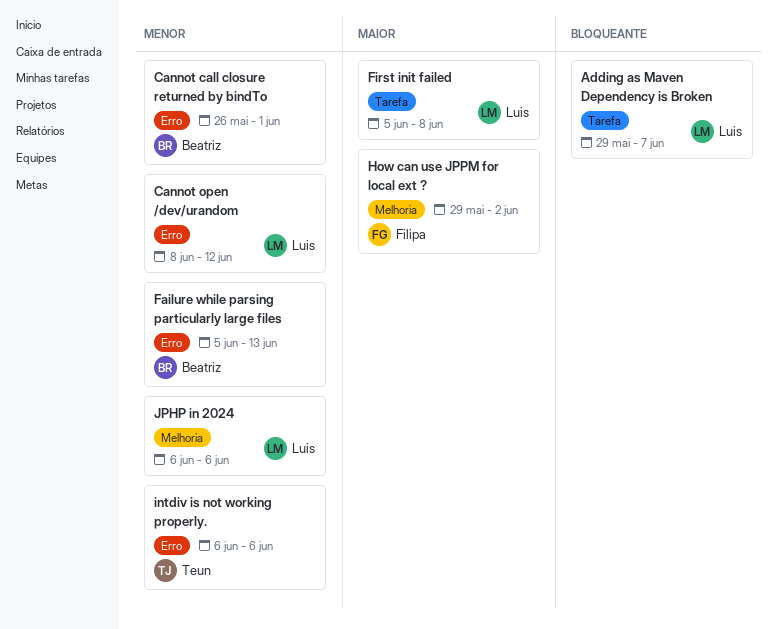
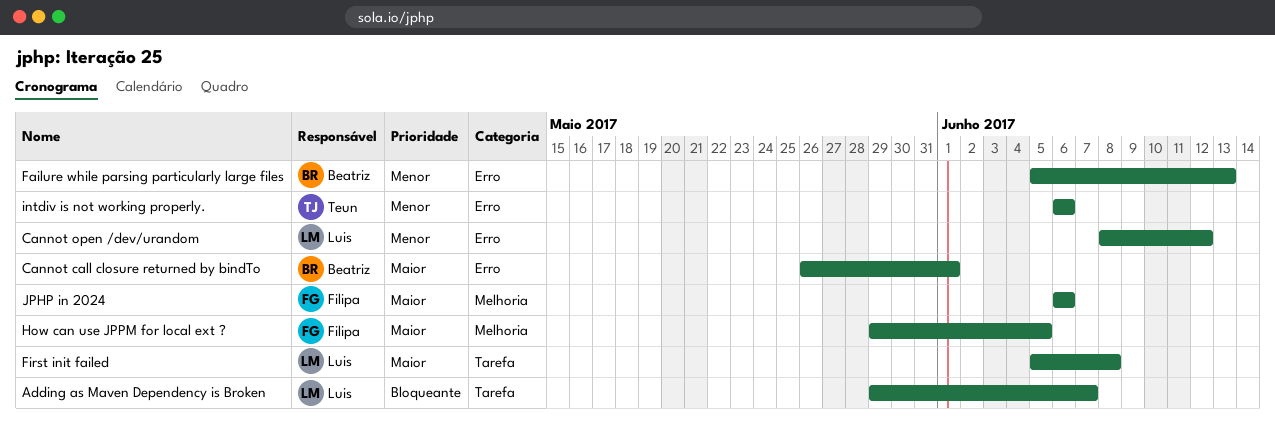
Cannot call closure returned by bindTo, priority: Menor -> Maior
How can use JPPM for local ext ?, due: Jun 2 -> Jun 5
JPHP in 2024, owner: Luis -> Filipa
JPHP in 2024, priority: Menor -> Maior

